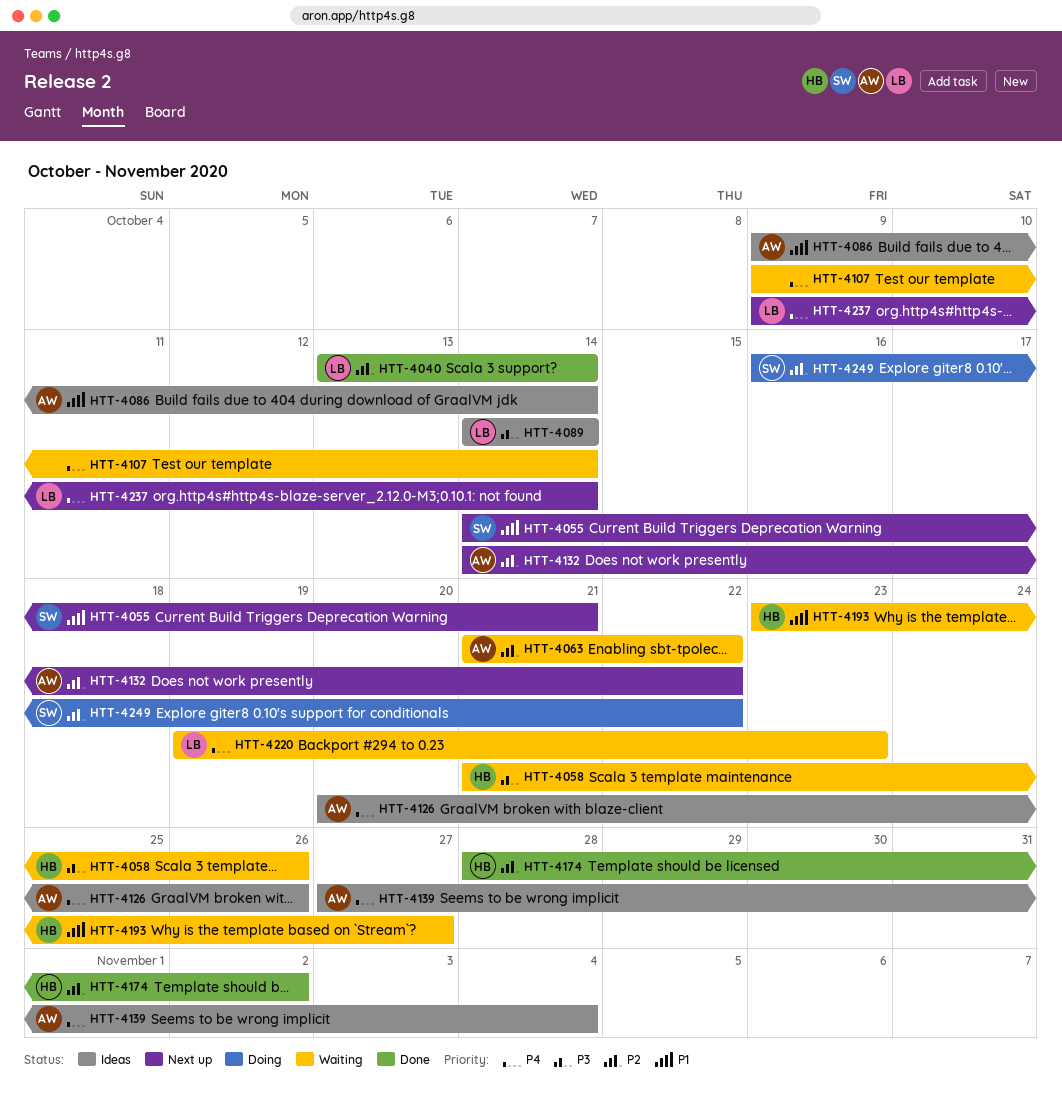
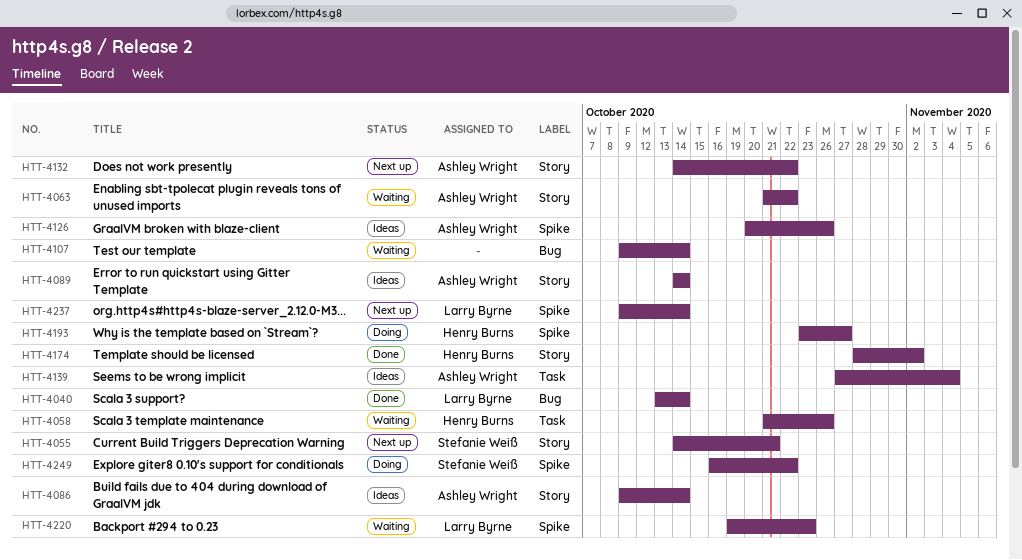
HTT-4089, owner: Larry Byrne -> Ashley Wright
HTT-4193, status: Waiting -> Doing

